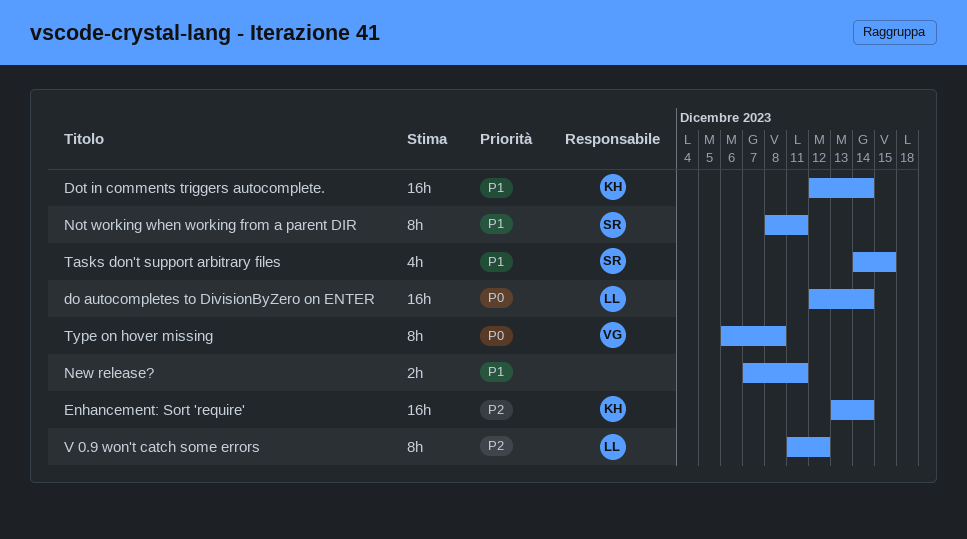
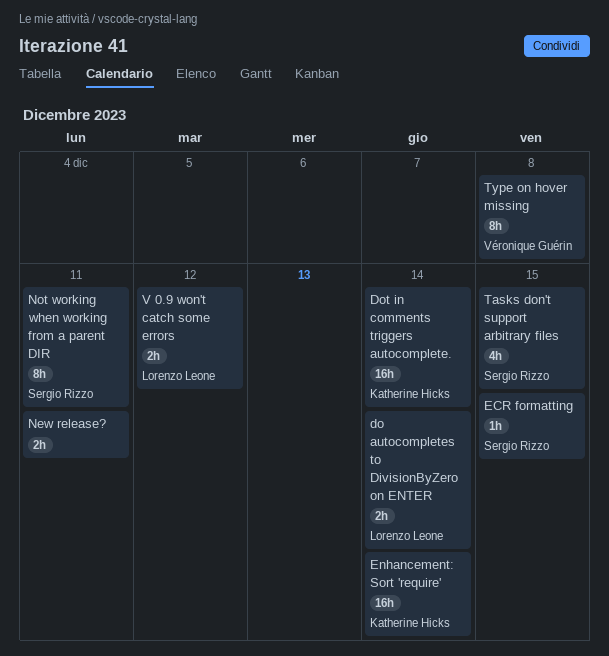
do autocompletes to DivisionByZero on ENTER, estimate: 16h -> 2h
ECR formatting: none -> present
V 0.9 won't catch some errors, estimate: 8h -> 2h

